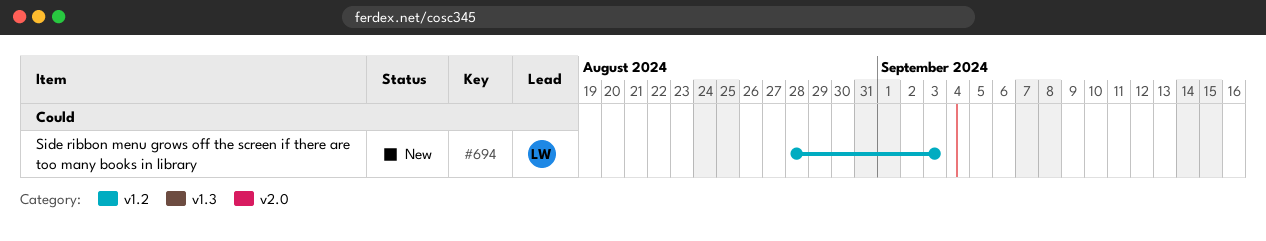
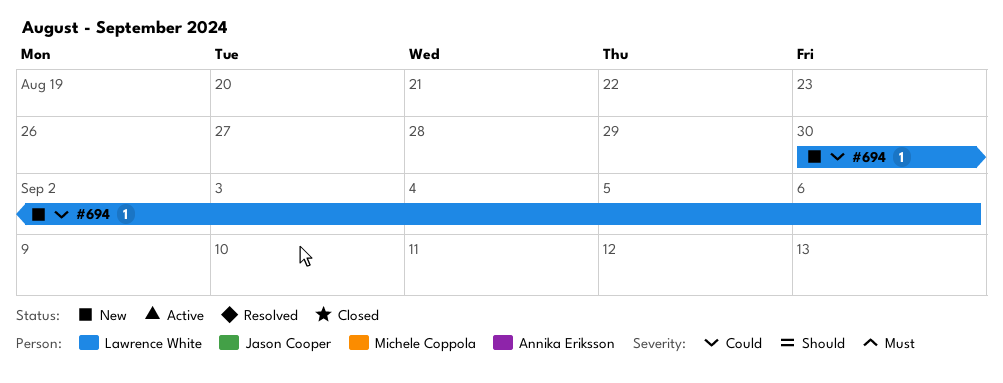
#694, start: Aug 28 -> Aug 30
#694, due: Sep 3 -> Sep 6

